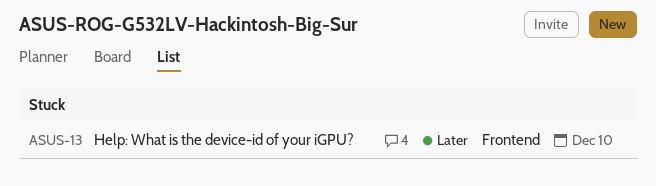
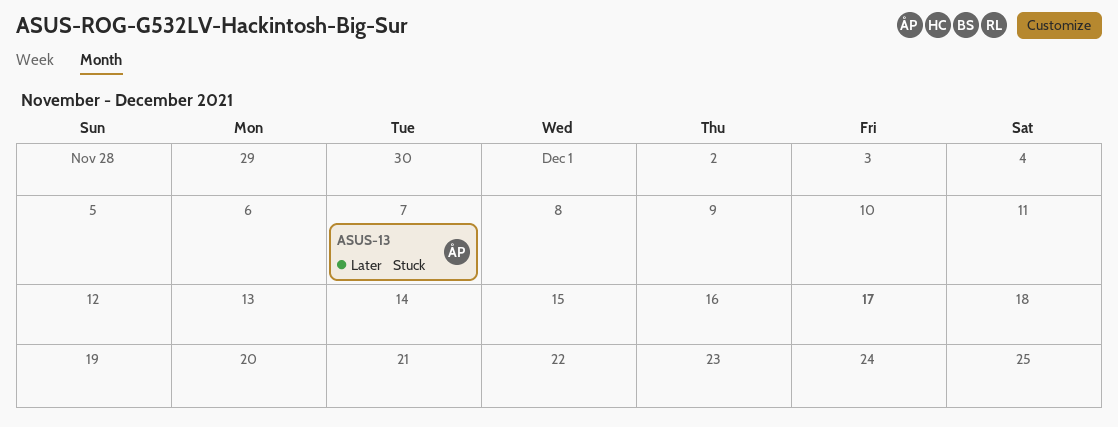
ASUS-13, due: Dec 10 -> Dec 7

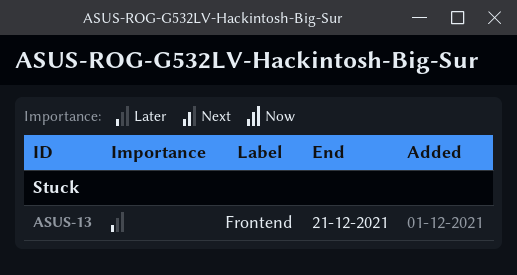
ASUS-13, due: Dec 7 -> Dec 21

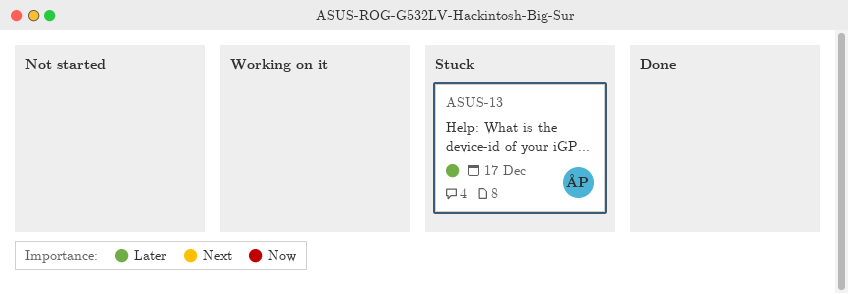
ASUS-13, due: Dec 21 -> Dec 17

